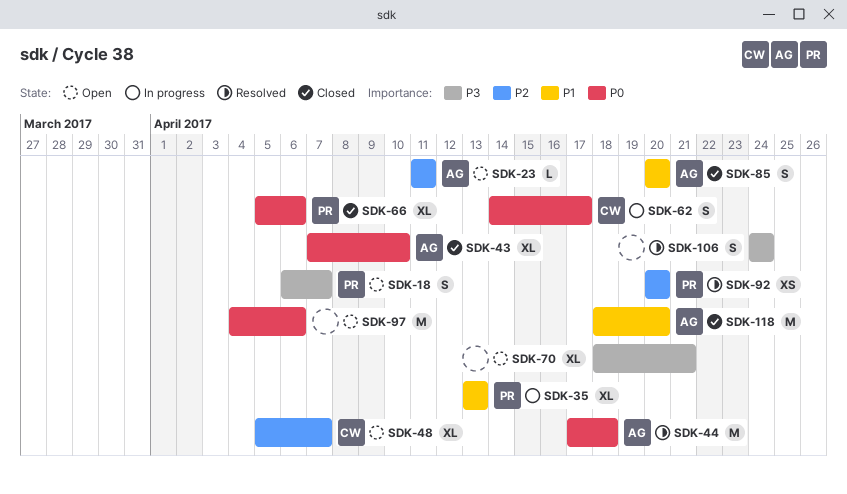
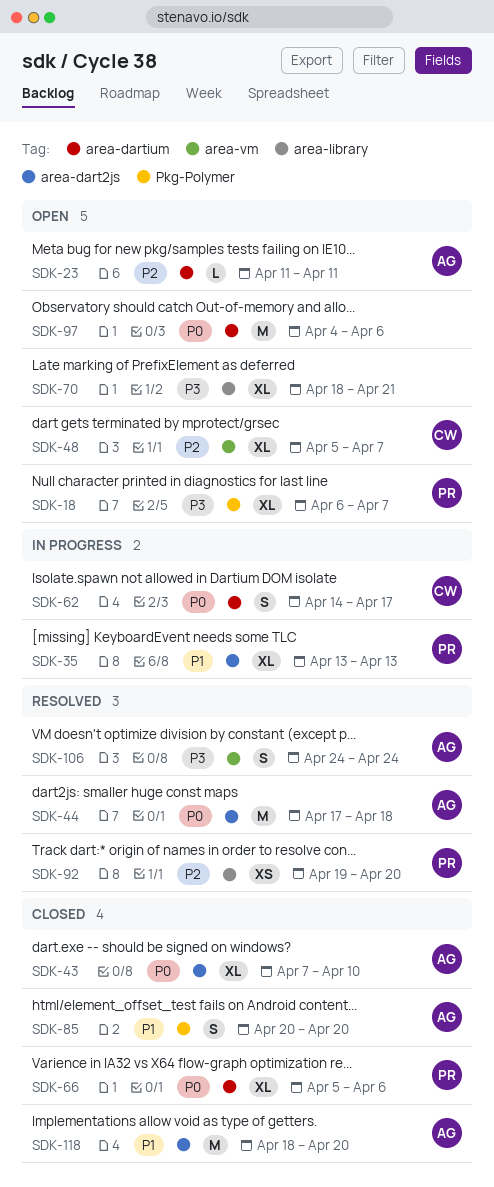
SDK-18, estimate: S -> XL
SDK-92, start: Apr 20 -> Apr 19
SDK-106, owner: none -> AG

